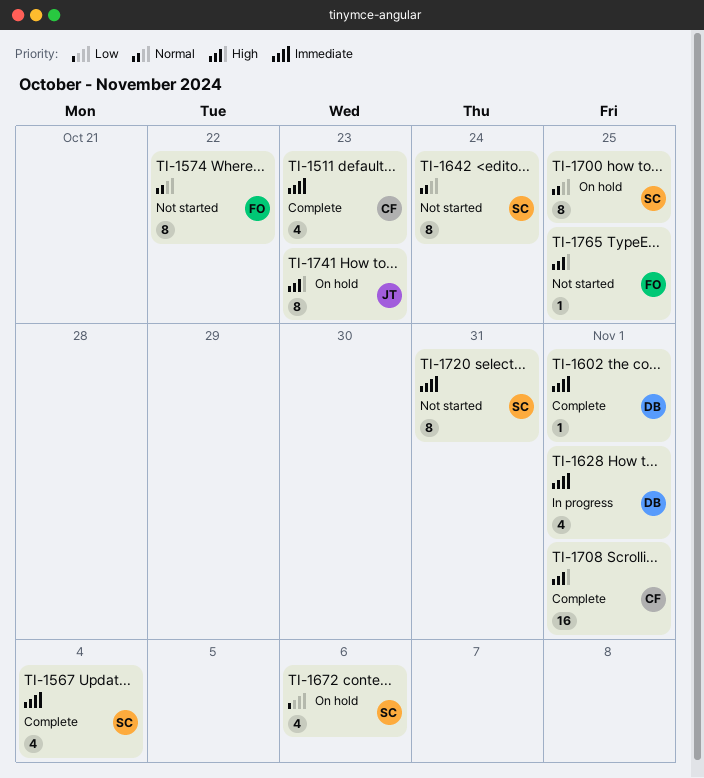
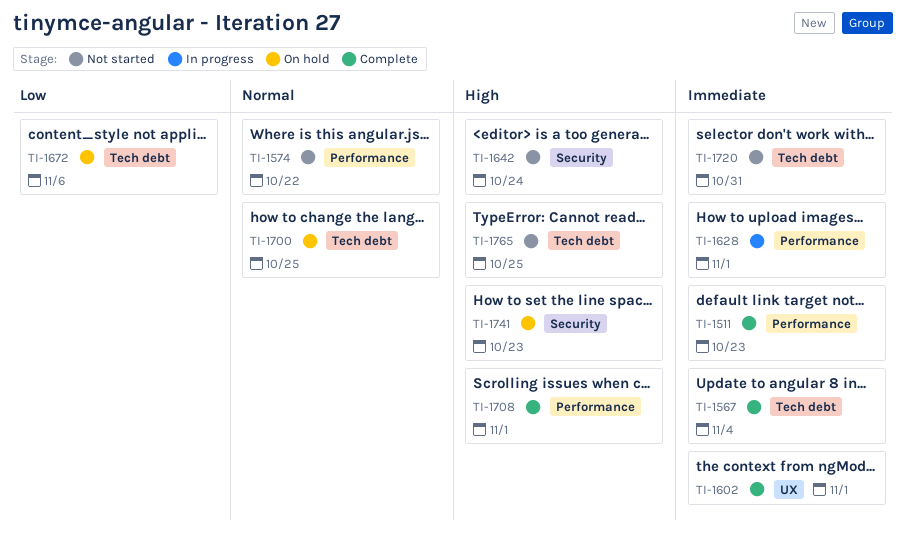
TI-1642, priority: Normal -> High

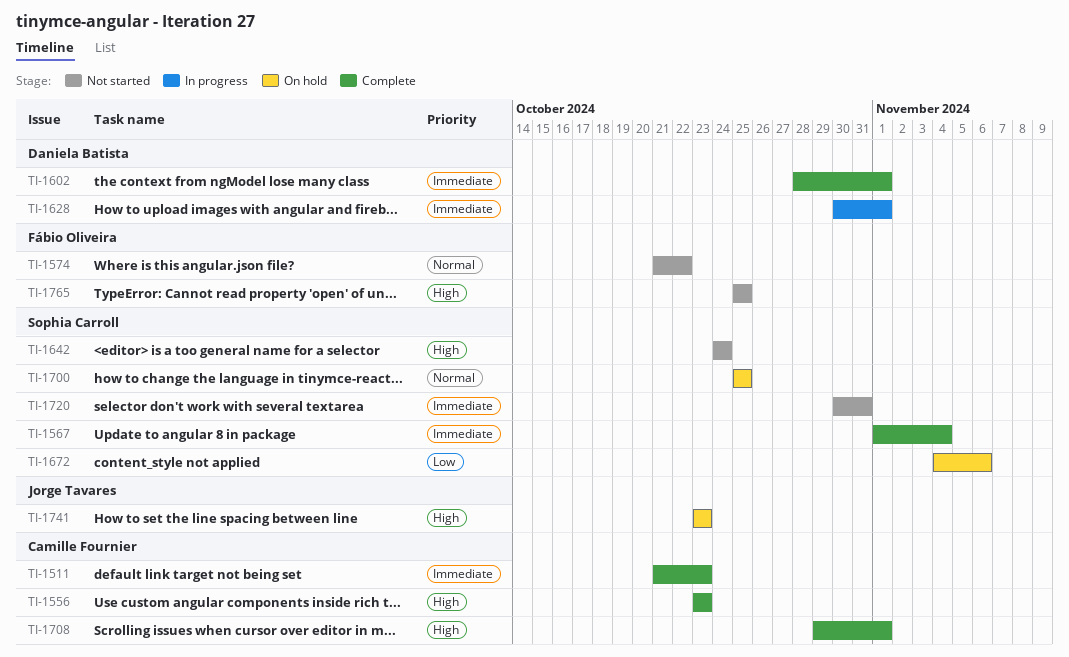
TI-1556: none -> present

